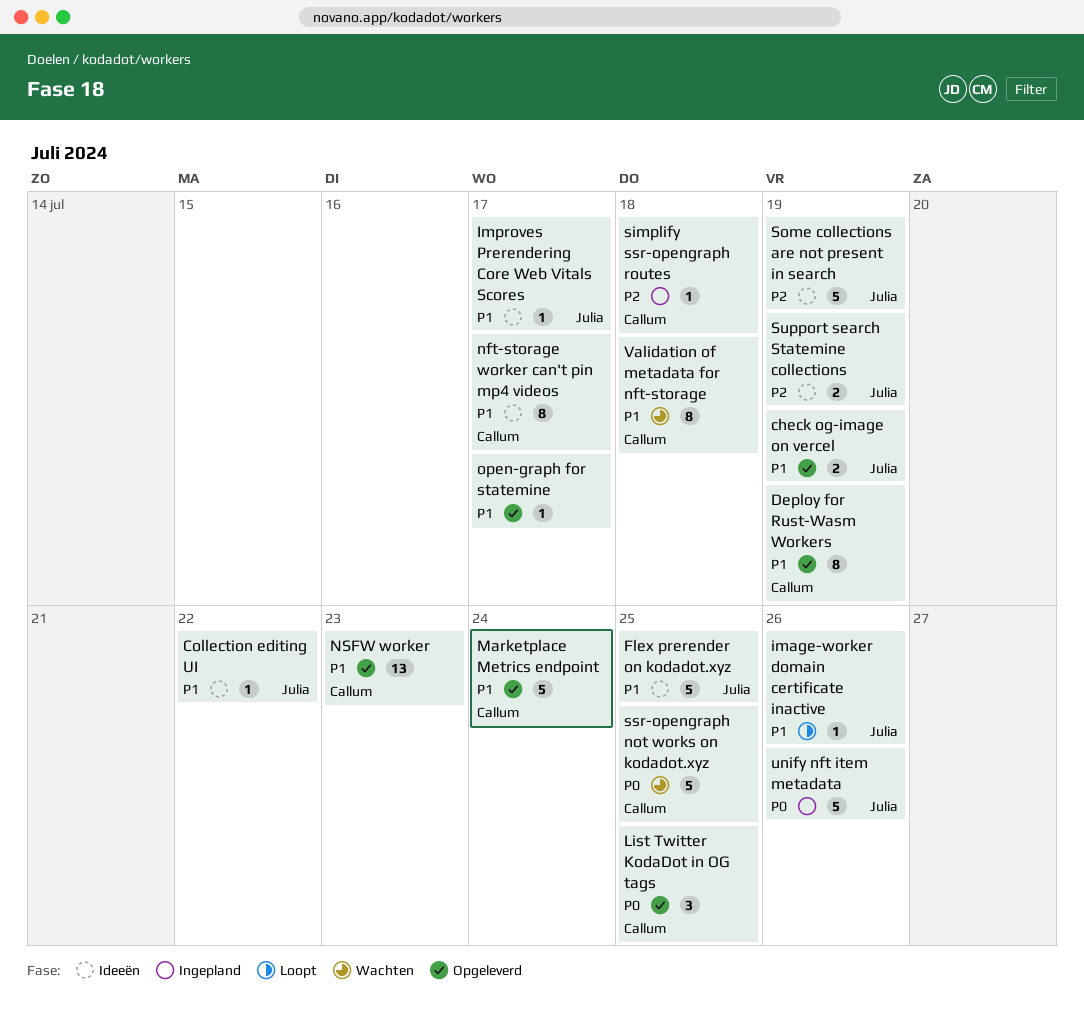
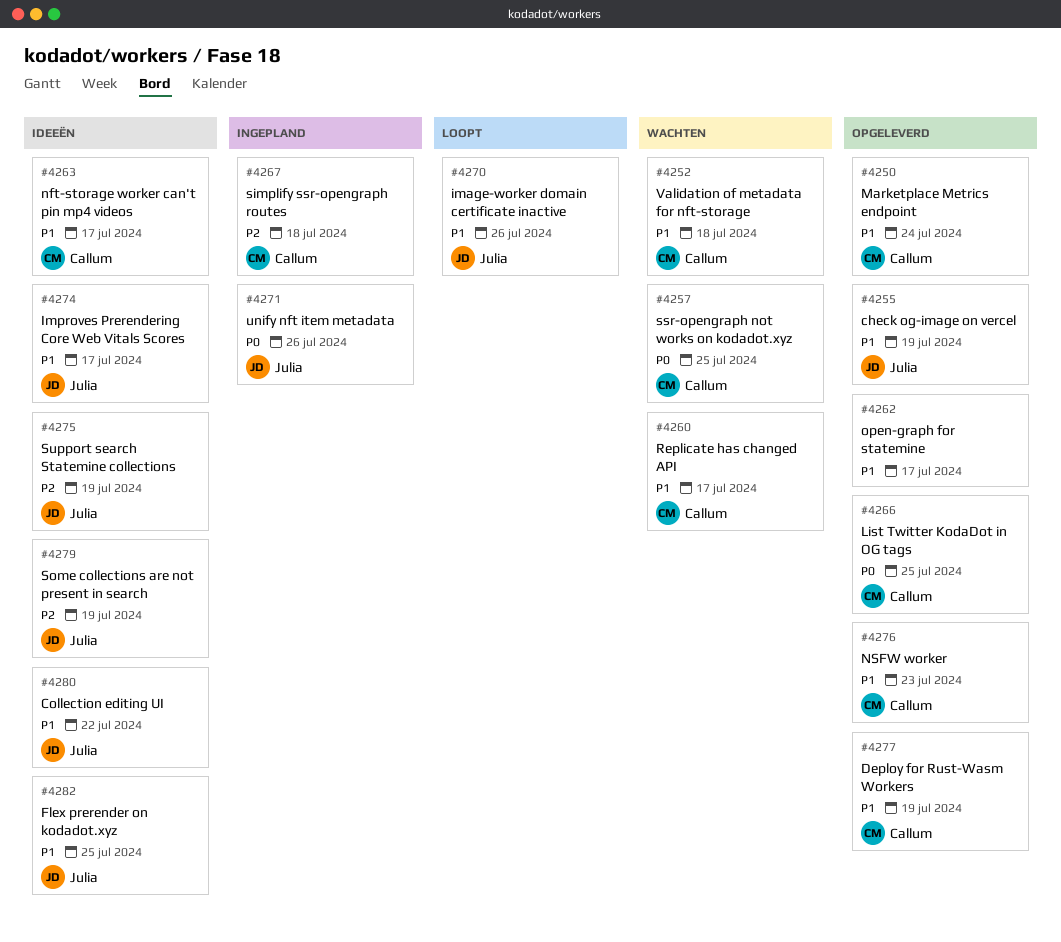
Replicate has changed API: none -> present

